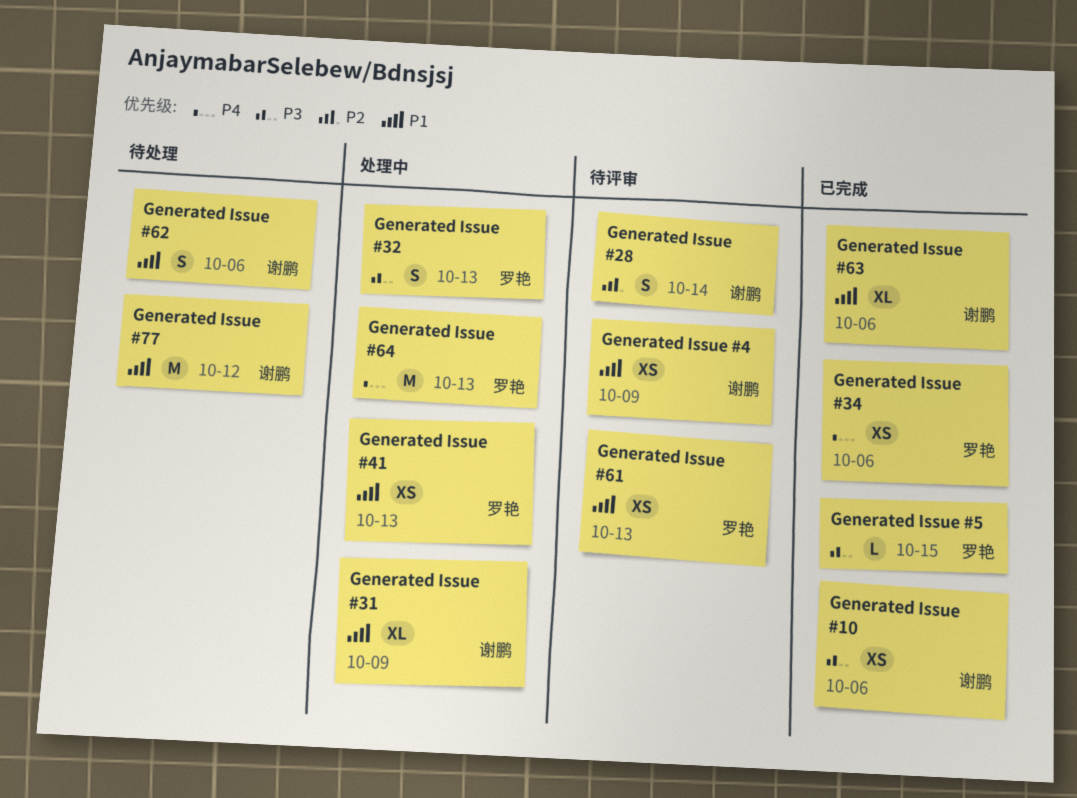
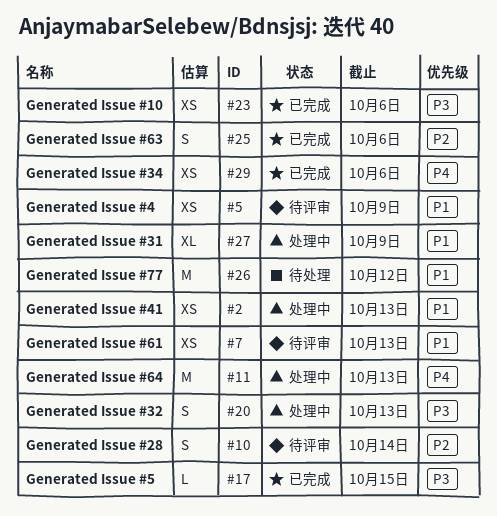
Generated Issue #62: present -> none
Generated Issue #63, priority: P1 -> P2
Generated Issue #63, estimate: XL -> S

